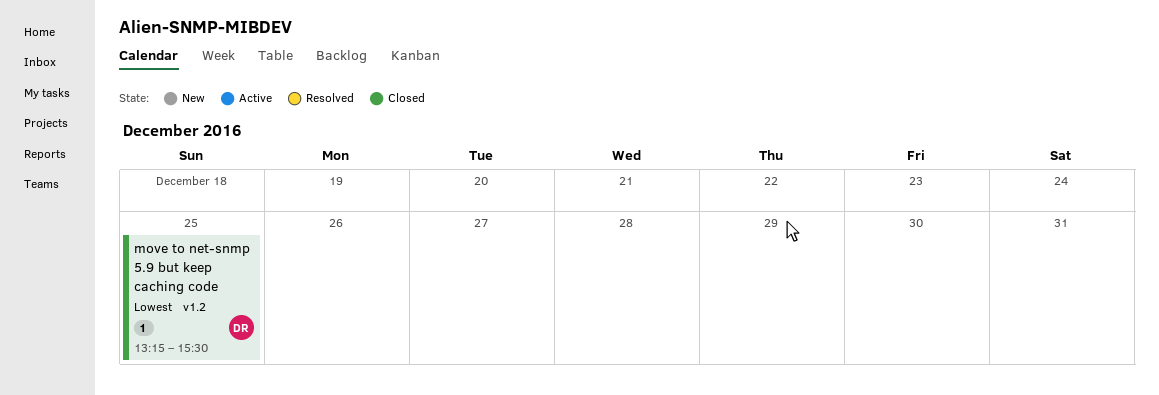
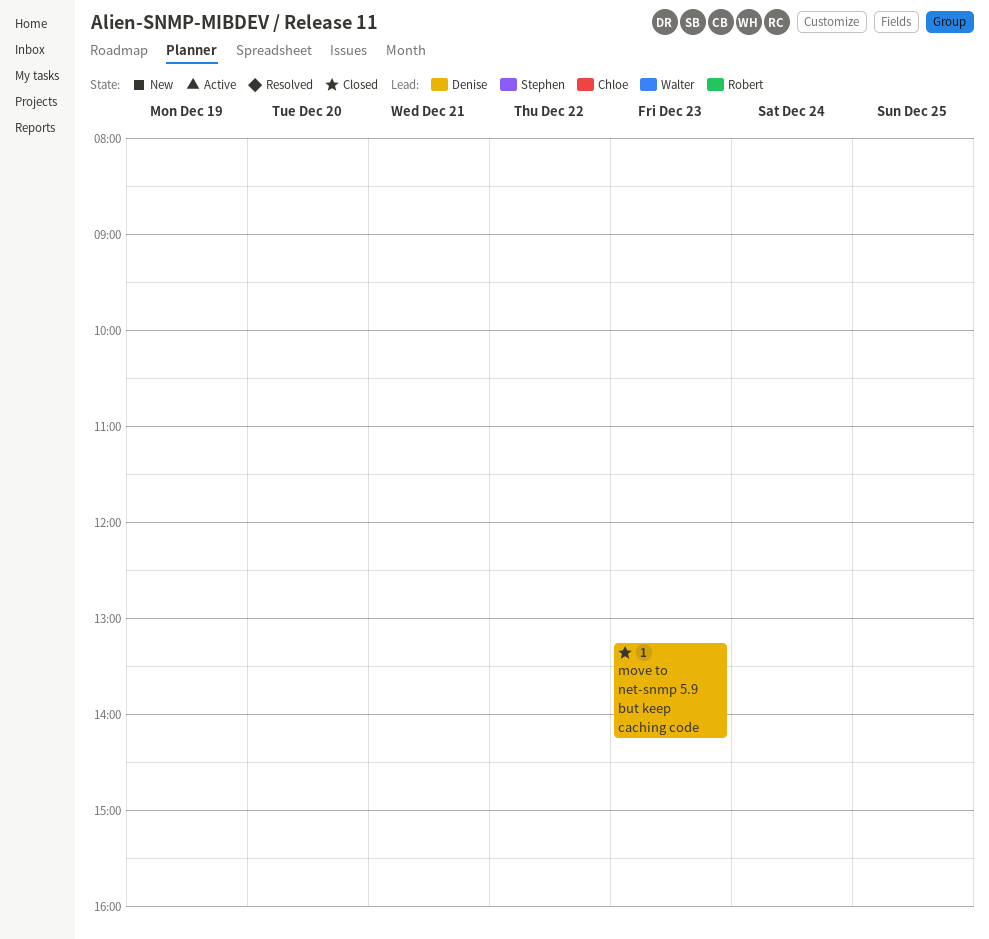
move to net-snmp 5.9 but keep caching code, day: Dec 25 -> Dec 23
move to net-snmp 5.9 but keep caching code, ends: 15:30 -> 14:15

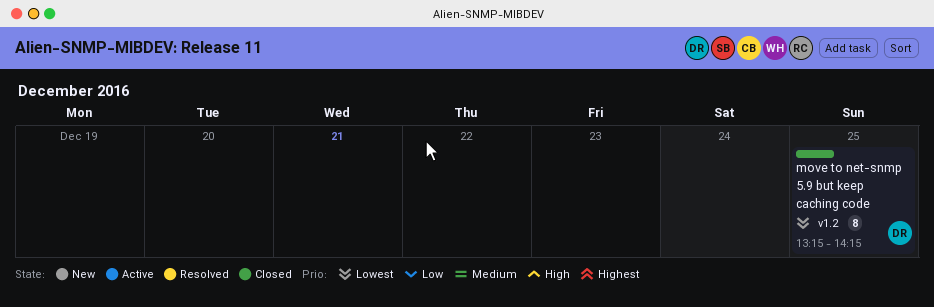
move to net-snmp 5.9 but keep caching code, estimate: 1 -> 8
move to net-snmp 5.9 but keep caching code, day: Dec 23 -> Dec 25

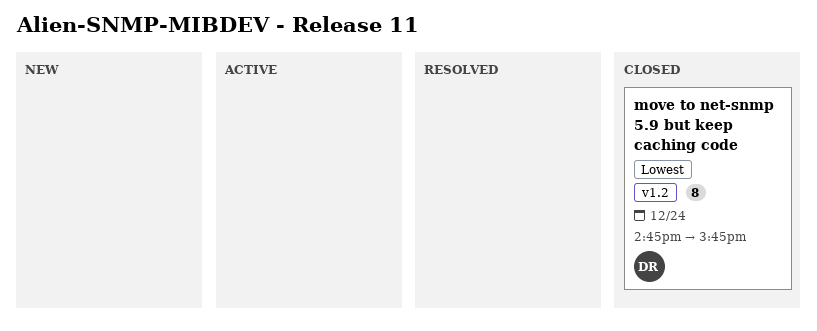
move to net-snmp 5.9 but keep caching code, day: Dec 25 -> Dec 24
move to net-snmp 5.9 but keep caching code, begins: 13:15 -> 14:45
move to net-snmp 5.9 but keep caching code, ends: 14:15 -> 15:45

